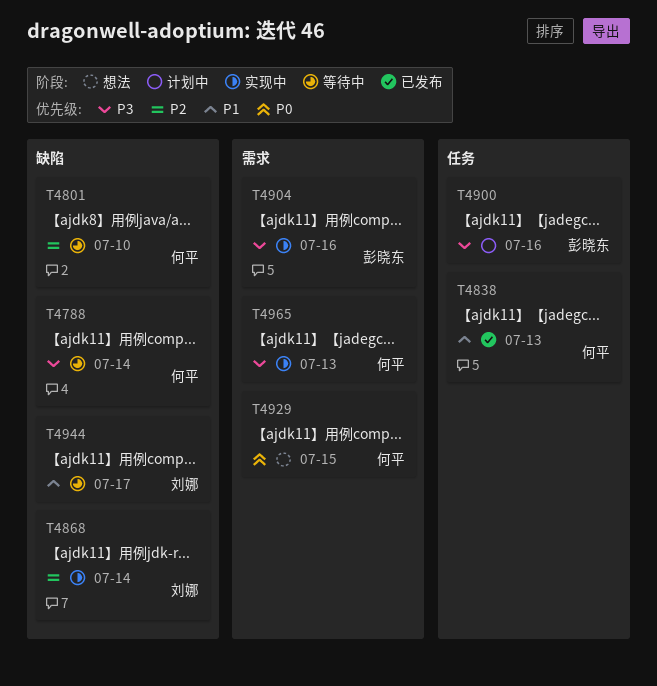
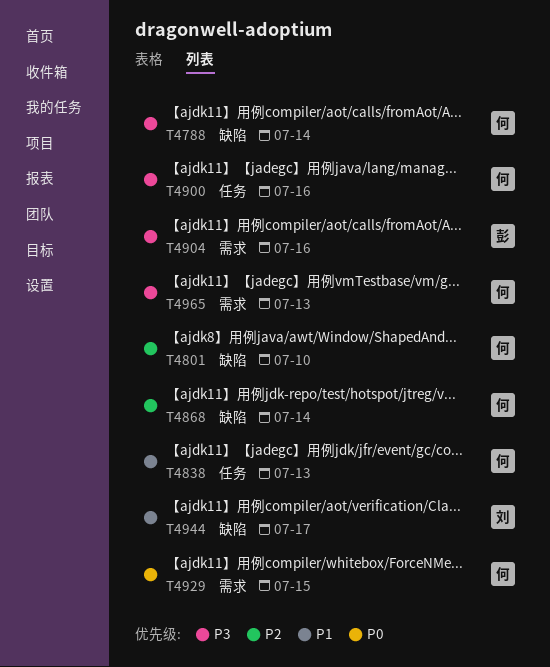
T4868, owner: 刘娜 -> 何平
T4900, owner: 彭晓东 -> 何平

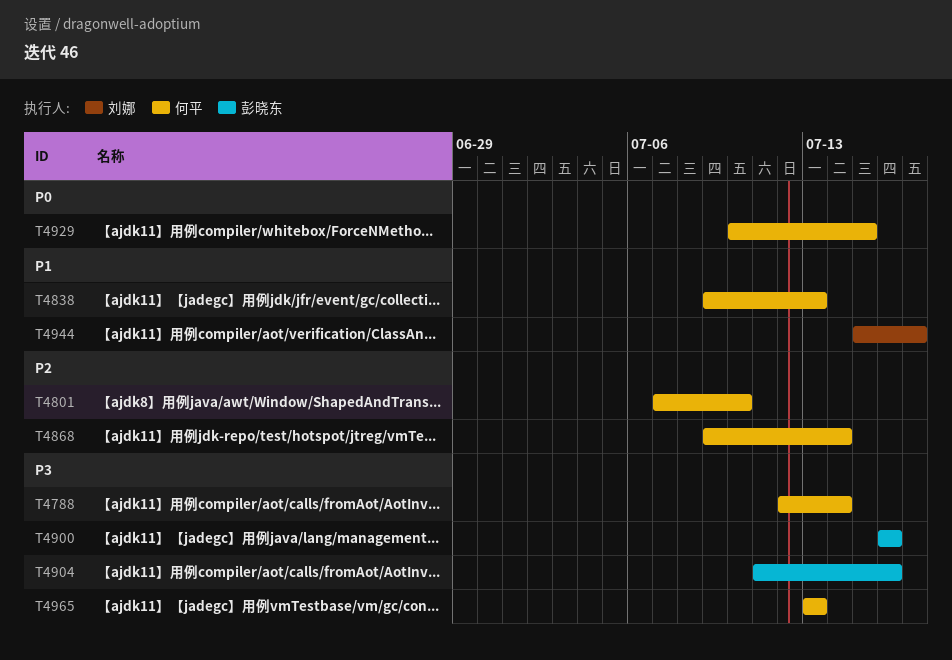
T4900, owner: 何平 -> 彭晓东

